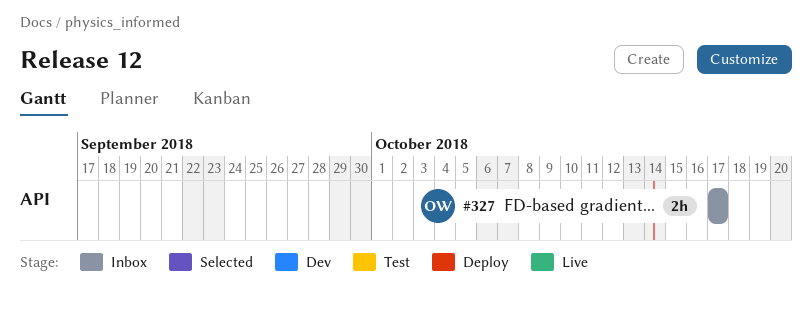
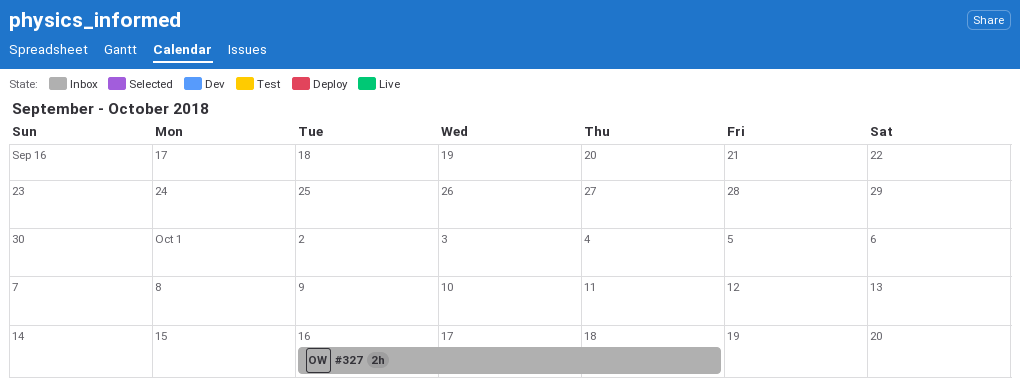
#327, start: Oct 17 -> Oct 16
#327, due: Oct 17 -> Oct 18

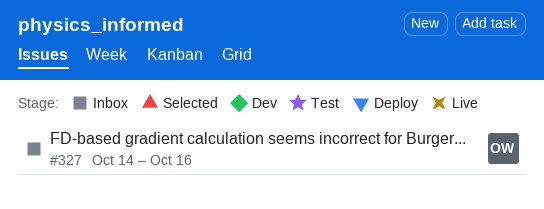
#327, start: Oct 16 -> Oct 14
#327, due: Oct 18 -> Oct 16

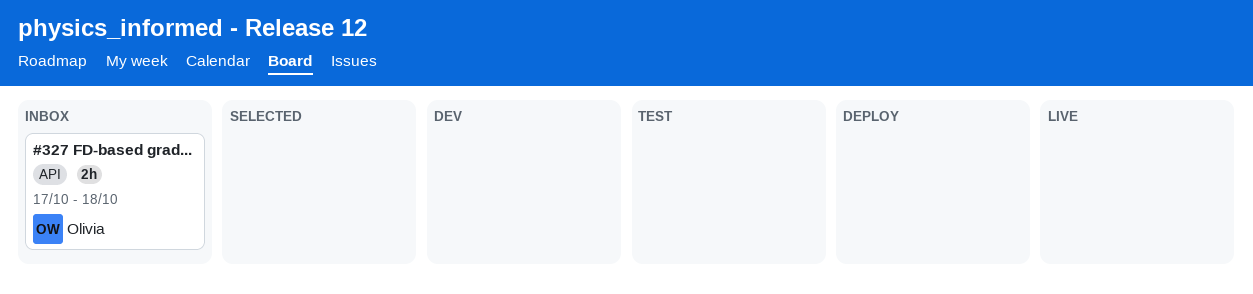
#327, start: Oct 14 -> Oct 17
#327, due: Oct 16 -> Oct 18

